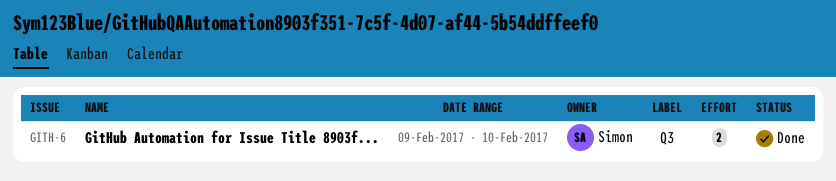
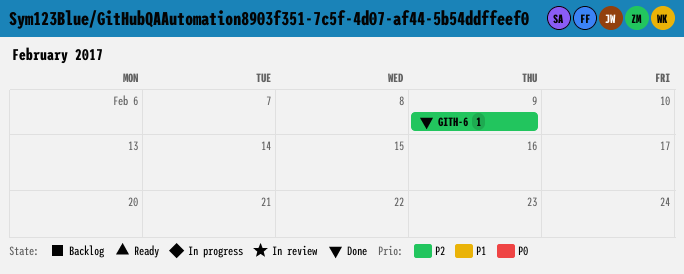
GITH-6, estimate: 2 -> 1
GITH-6, due: Feb 10 -> Feb 9

